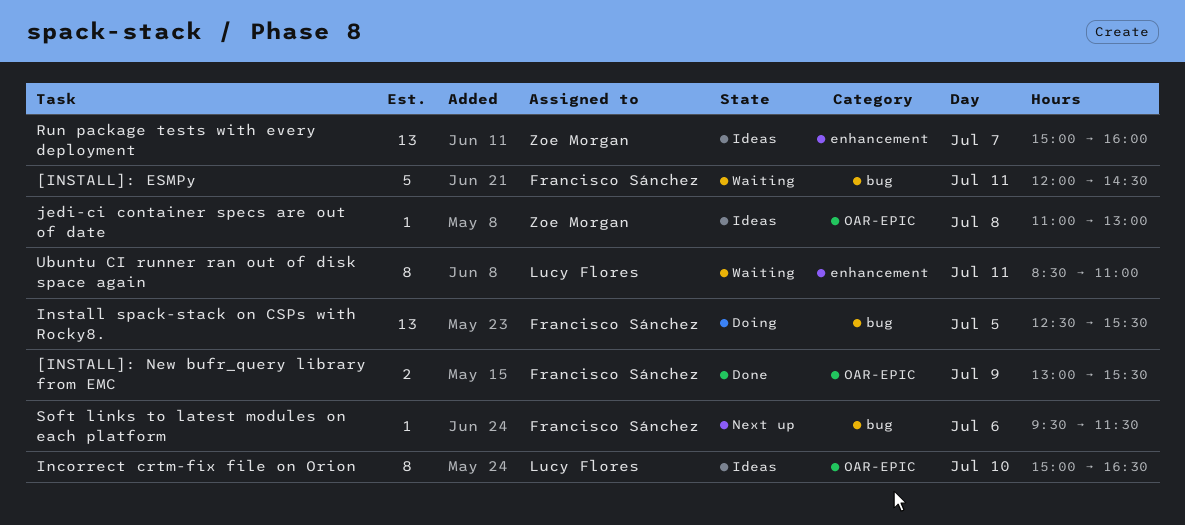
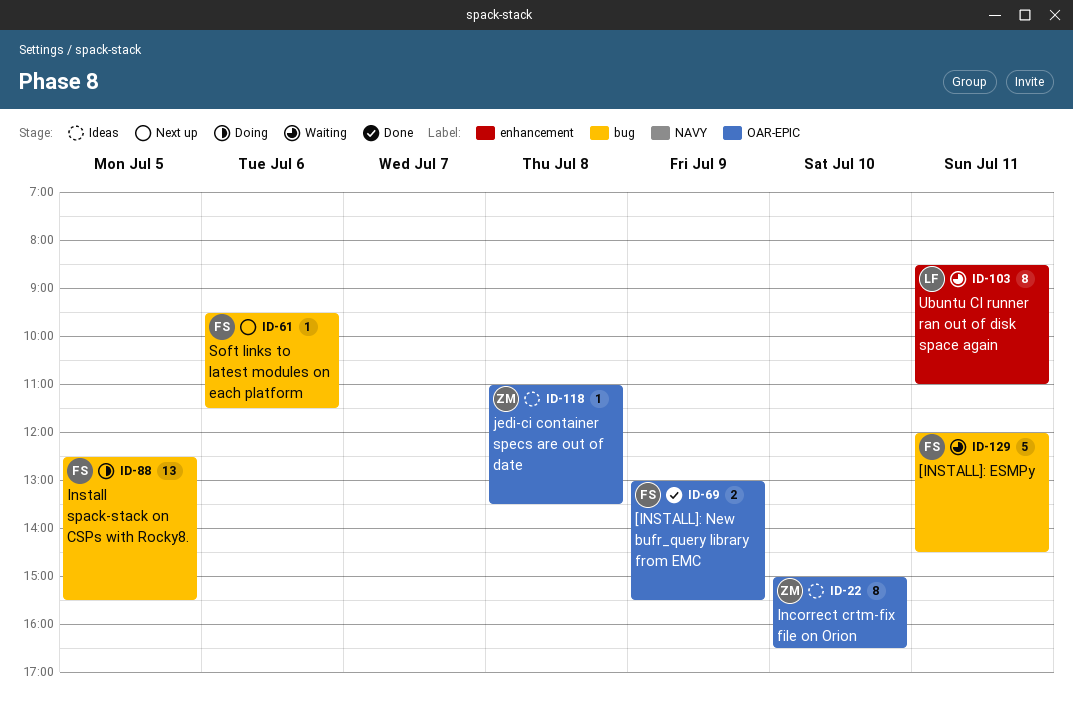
Incorrect crtm-fix file on Orion, owner: Lucy Flores -> Zoe Morgan
jedi-ci container specs are out of date, ends: 13:00 -> 13:30
Run package tests with every deployment: present -> none

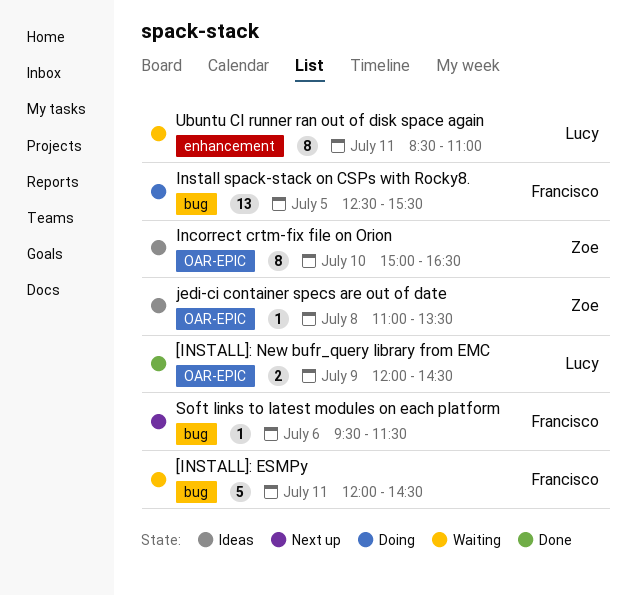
[INSTALL]: New bufr_query library from EMC, owner: Francisco -> Lucy
[INSTALL]: New bufr_query library from EMC, begins: 13:00 -> 12:00
[INSTALL]: New bufr_query library from EMC, ends: 15:30 -> 14:30

